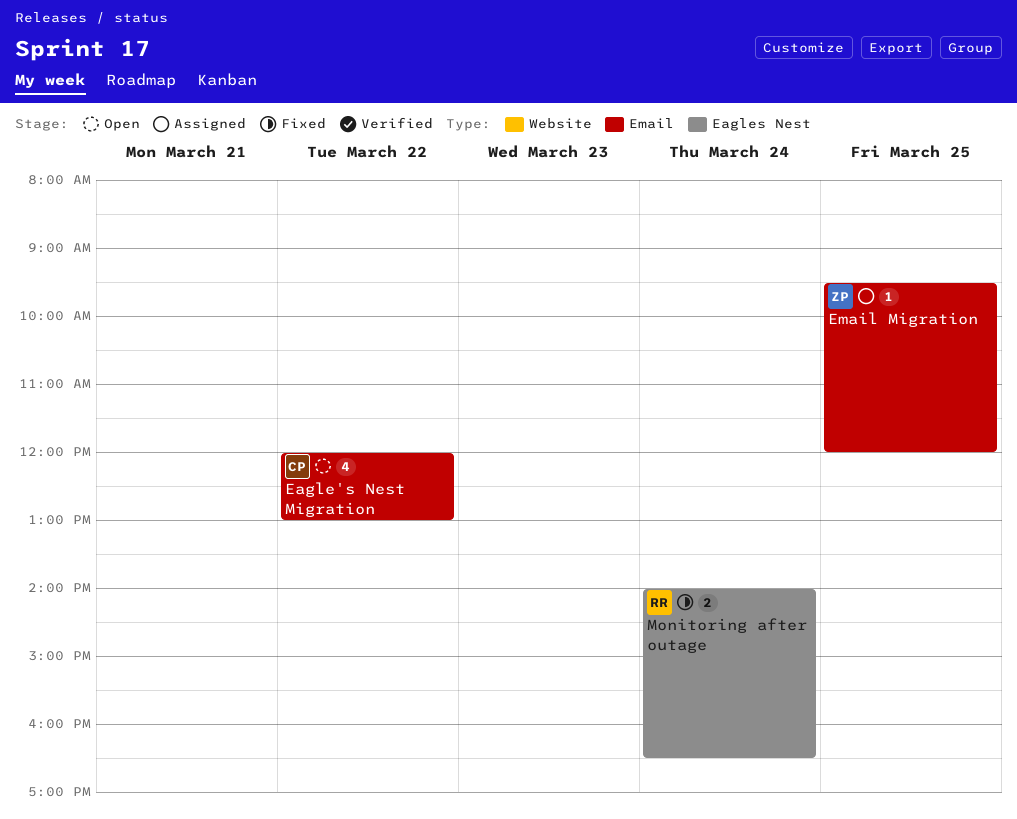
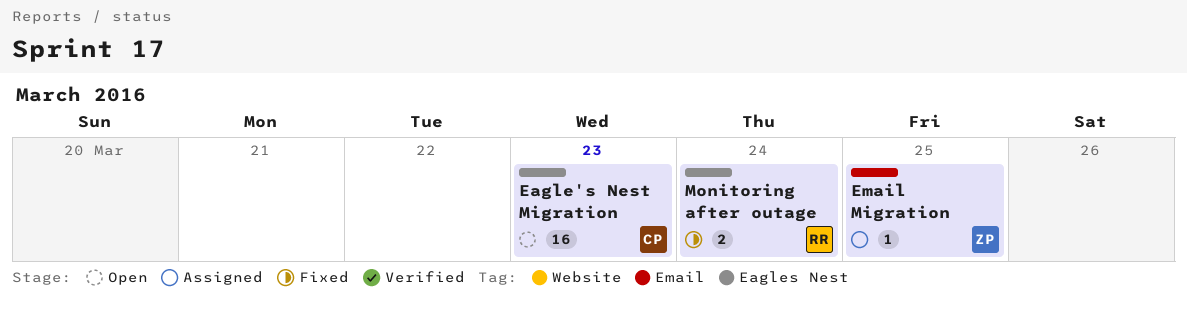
Eagle's Nest Migration, label: Email -> Eagles Nest
Eagle's Nest Migration, estimate: 4 -> 16
Eagle's Nest Migration, day: Mar 22 -> Mar 23

